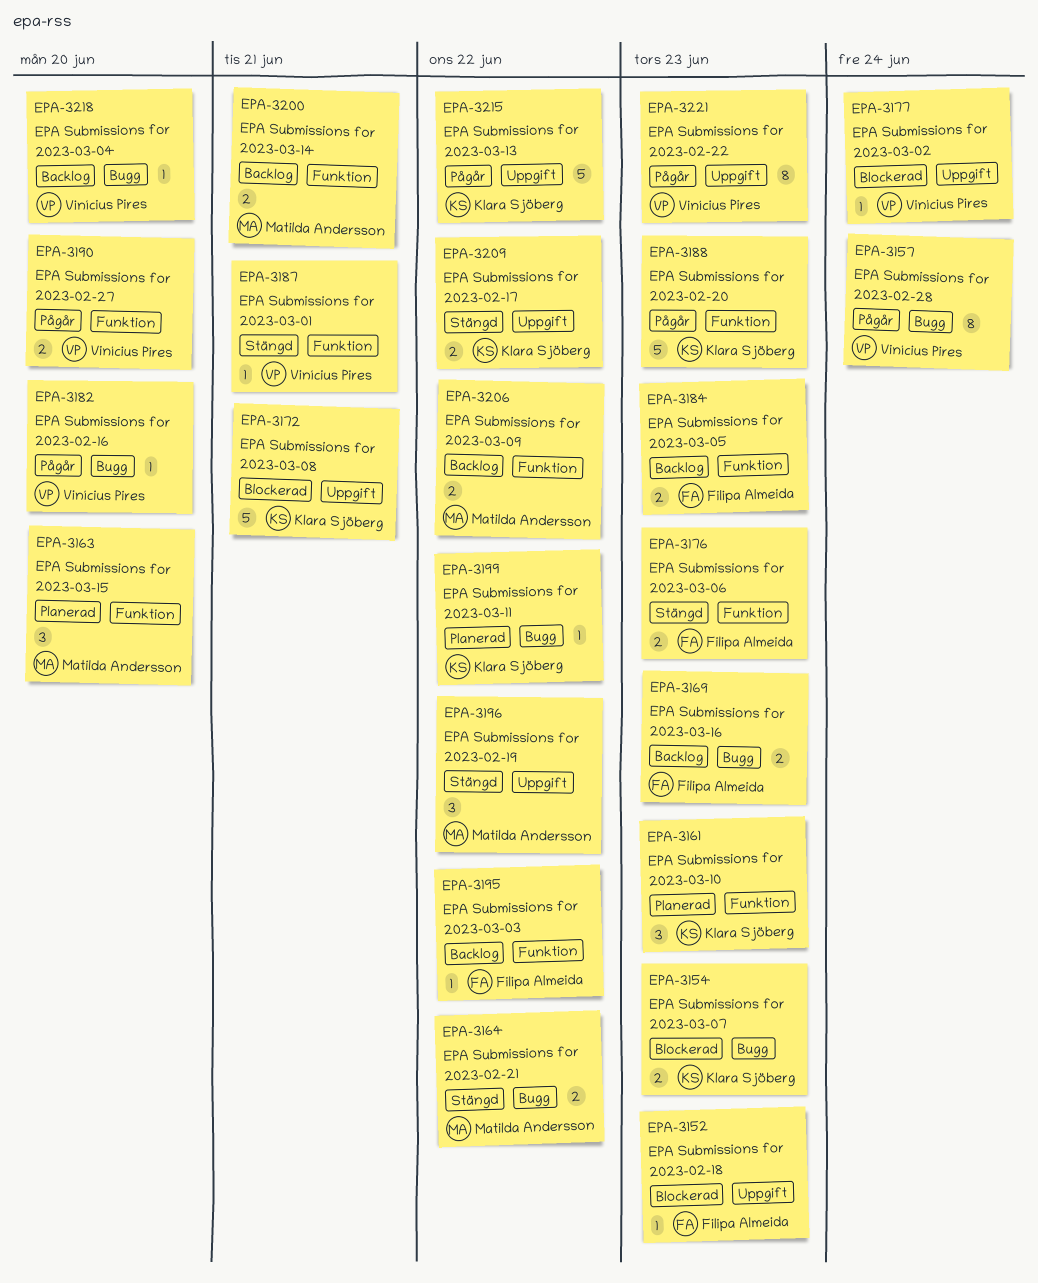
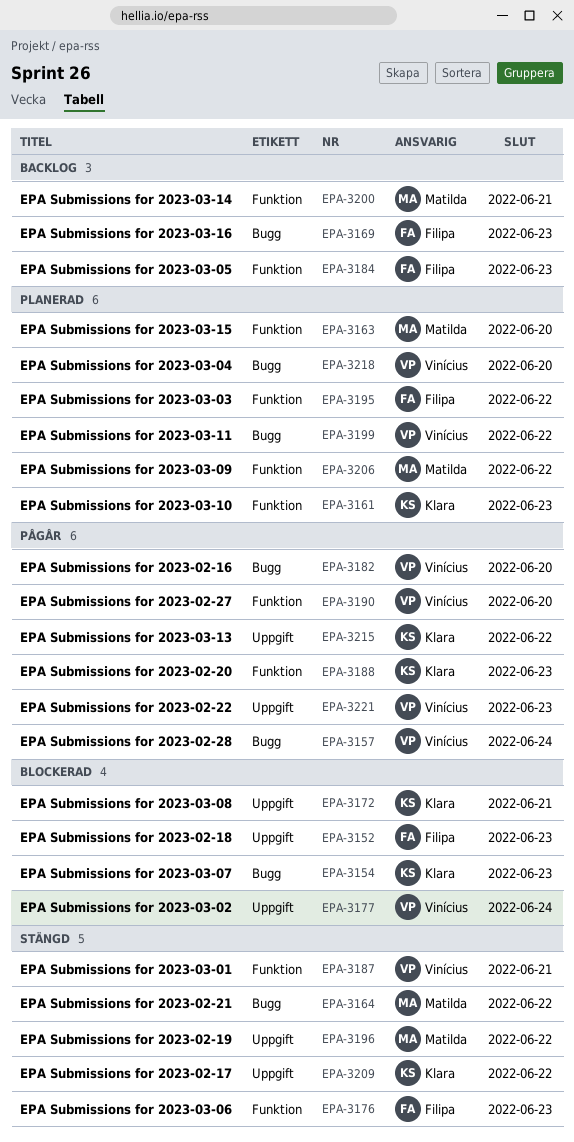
EPA-3195, status: Backlog -> Planerad
EPA-3199, owner: Klara Sjöberg -> Vinícius Pires
EPA-3206, status: Backlog -> Planerad
EPA-3218, status: Backlog -> Planerad

